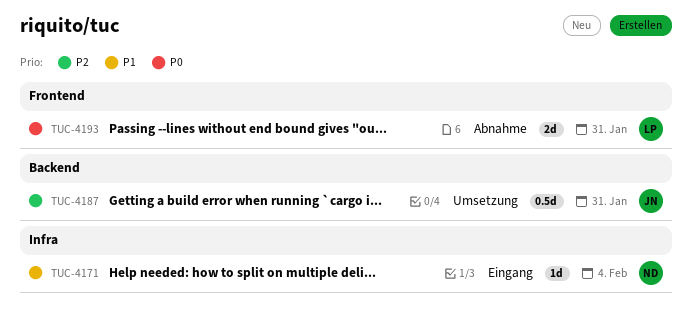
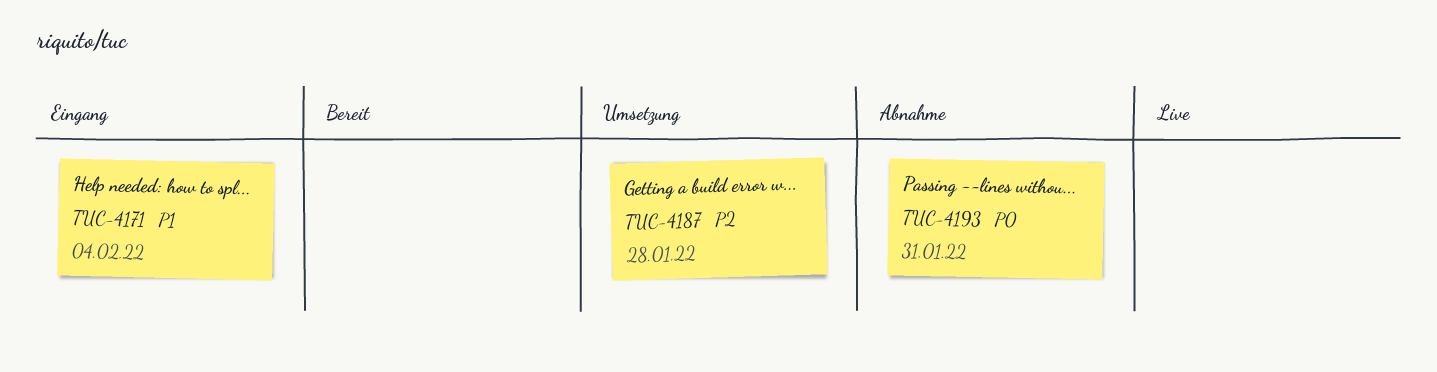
TUC-4187, due: Jan 31 -> Jan 28

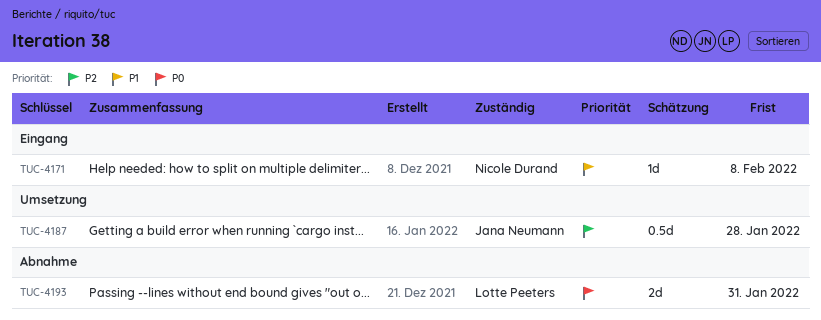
TUC-4171, due: Feb 4 -> Feb 8

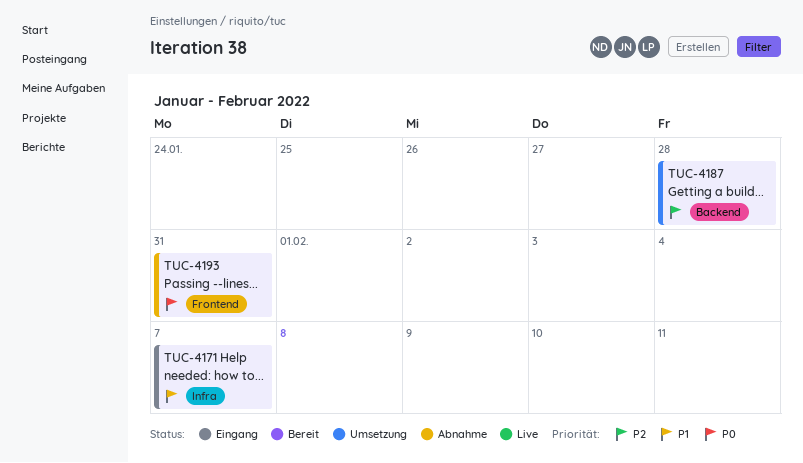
TUC-4171, due: Feb 8 -> Feb 7

